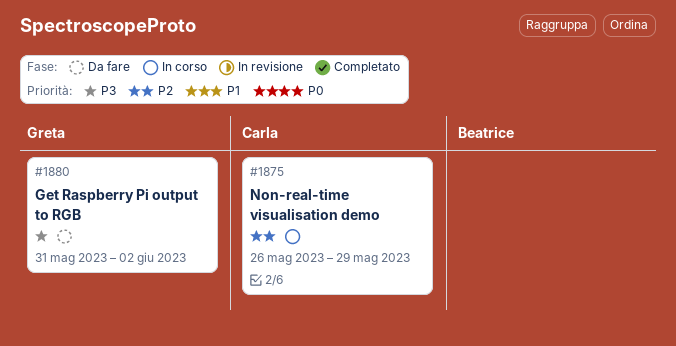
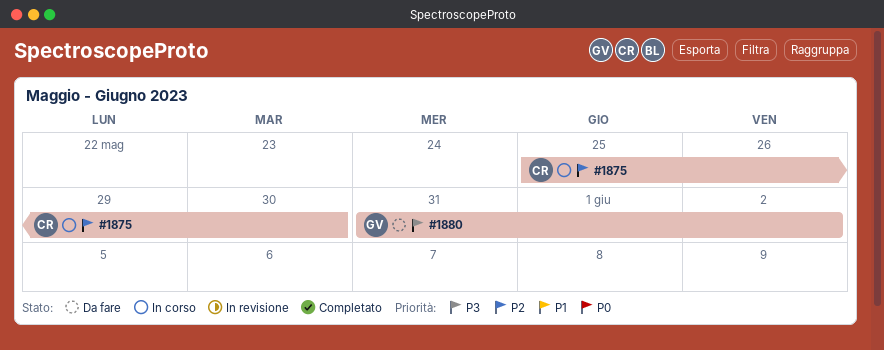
#1875, start: May 26 -> May 25
#1875, due: May 29 -> May 30

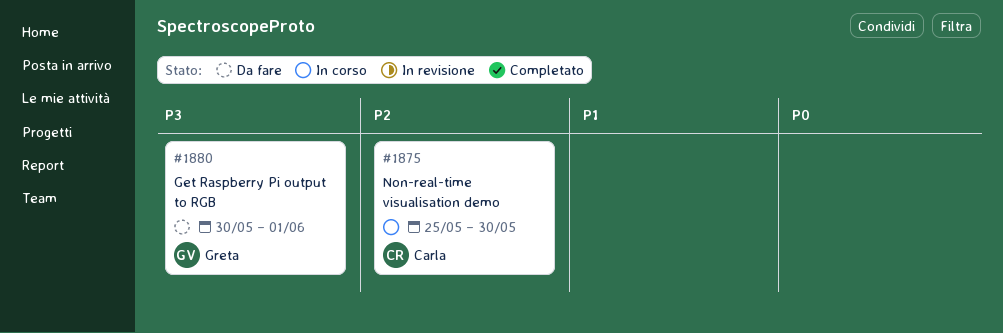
#1880, start: May 31 -> May 30
#1880, due: Jun 2 -> Jun 1

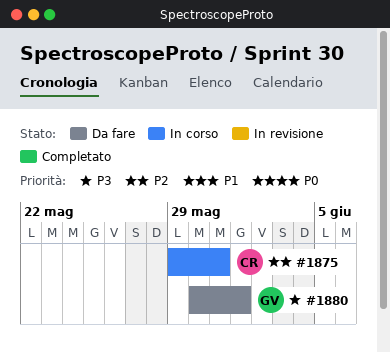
#1875, start: May 25 -> May 29
#1875, due: May 30 -> May 31

